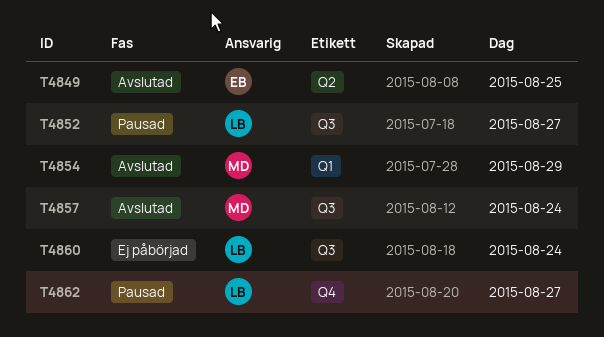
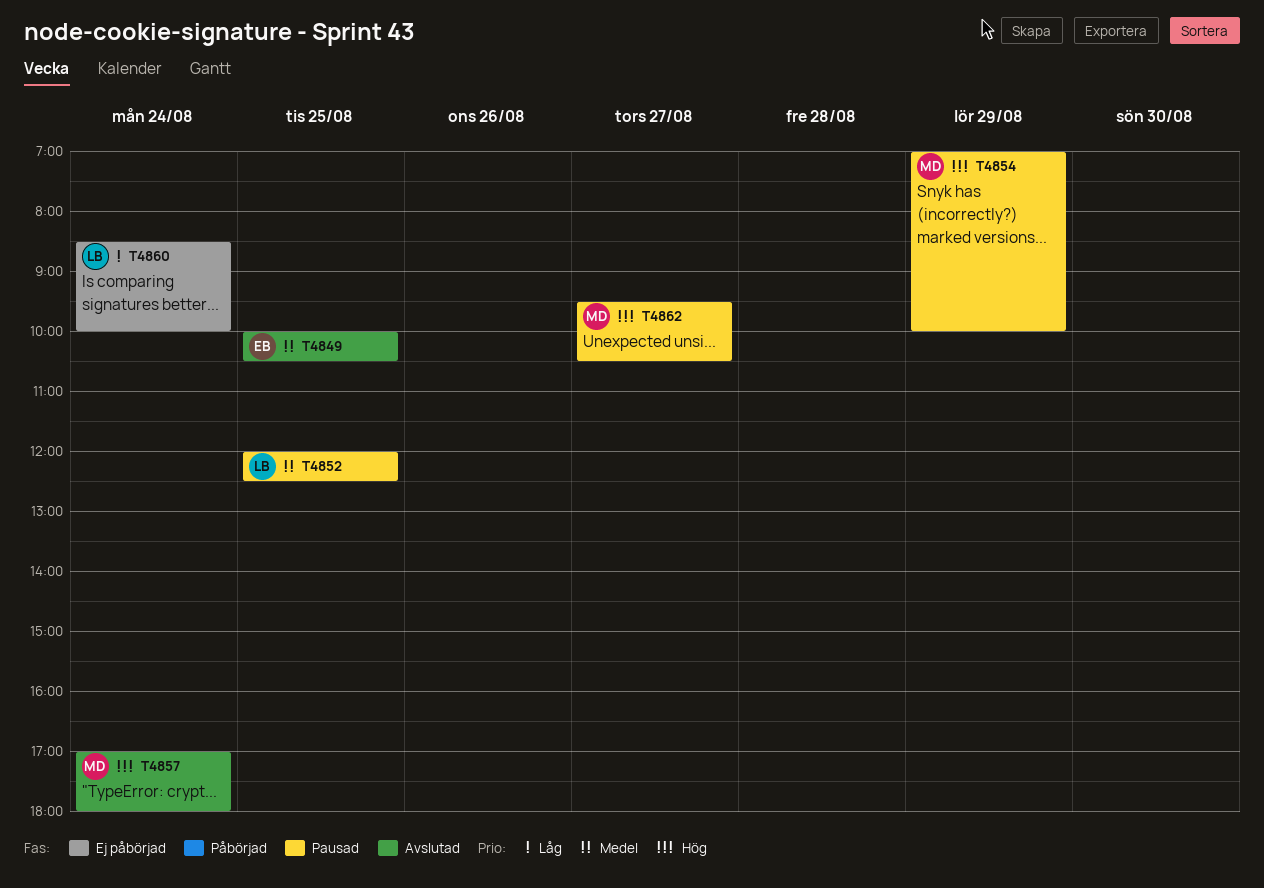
T4852, day: Aug 27 -> Aug 25
T4854, status: Avslutad -> Pausad
T4862, owner: LB -> MD

